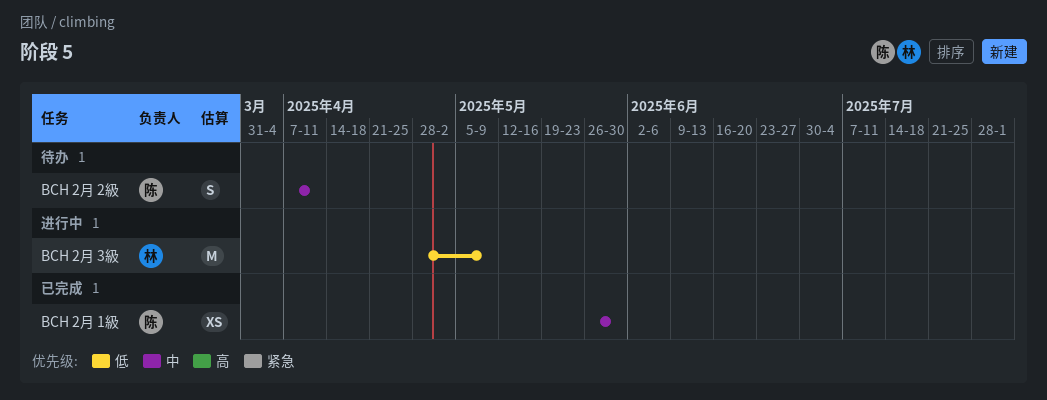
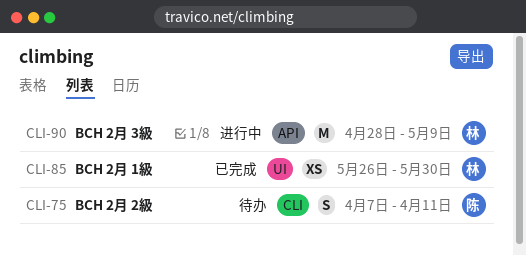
BCH 2月 1級, owner: 陈 -> 林

